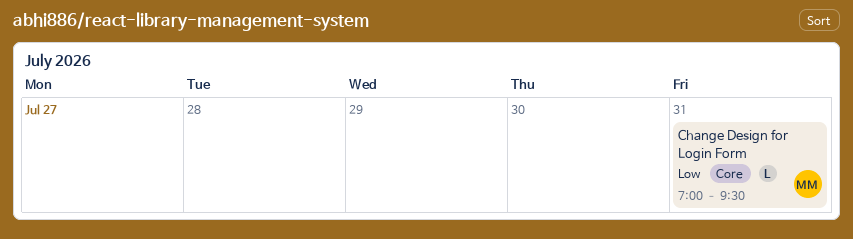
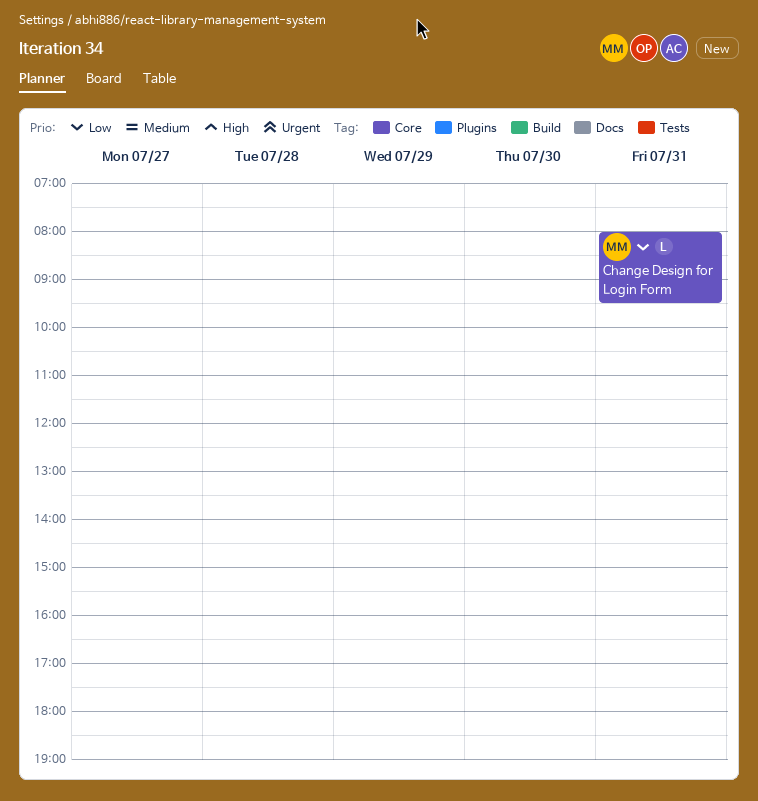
Change Design for Login Form, begins: 07:00 -> 08:00

